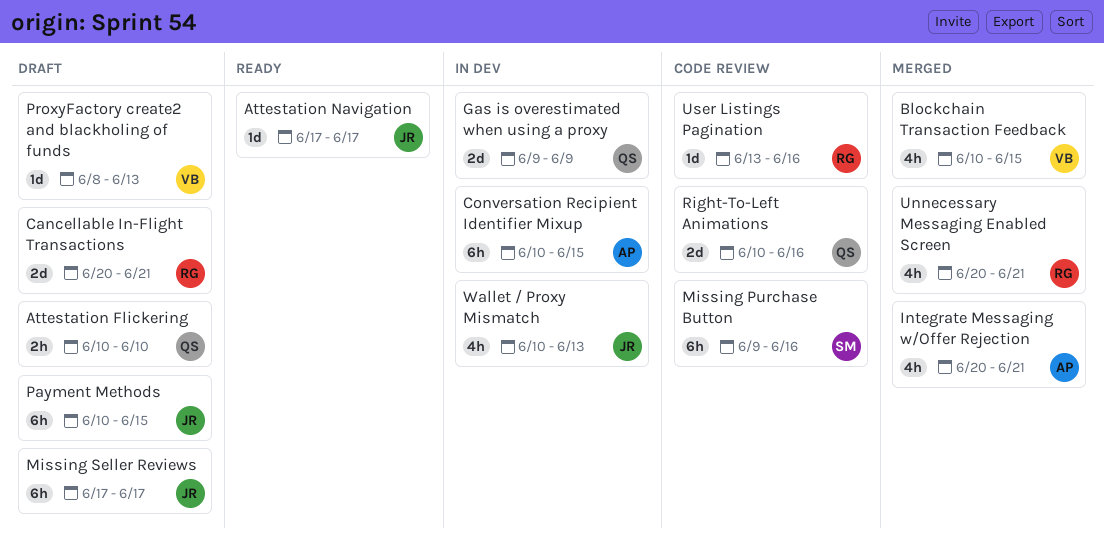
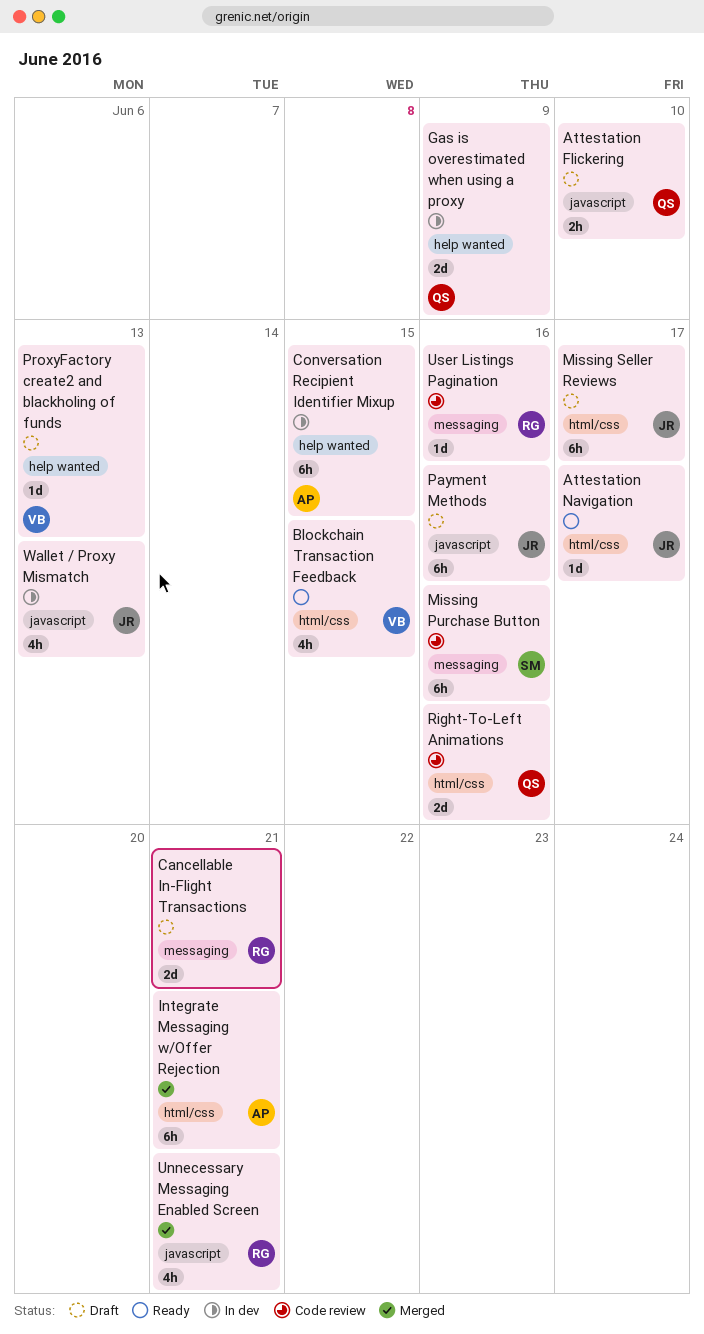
Blockchain Transaction Feedback, status: Merged -> Ready
Integrate Messaging w/Offer Rejection, estimate: 4h -> 6h
Payment Methods, due: Jun 15 -> Jun 16

